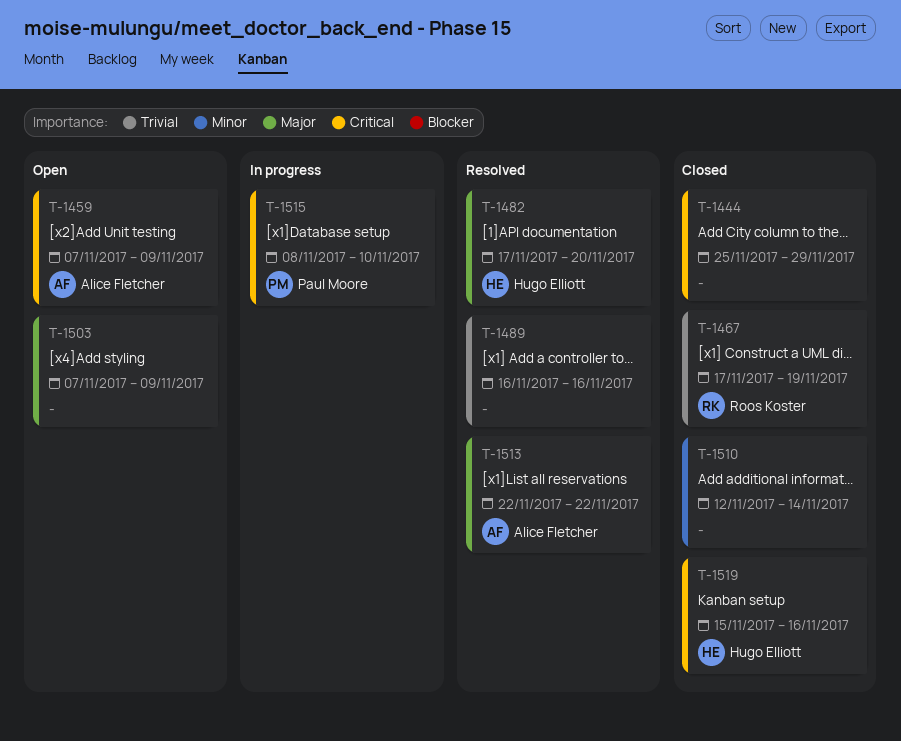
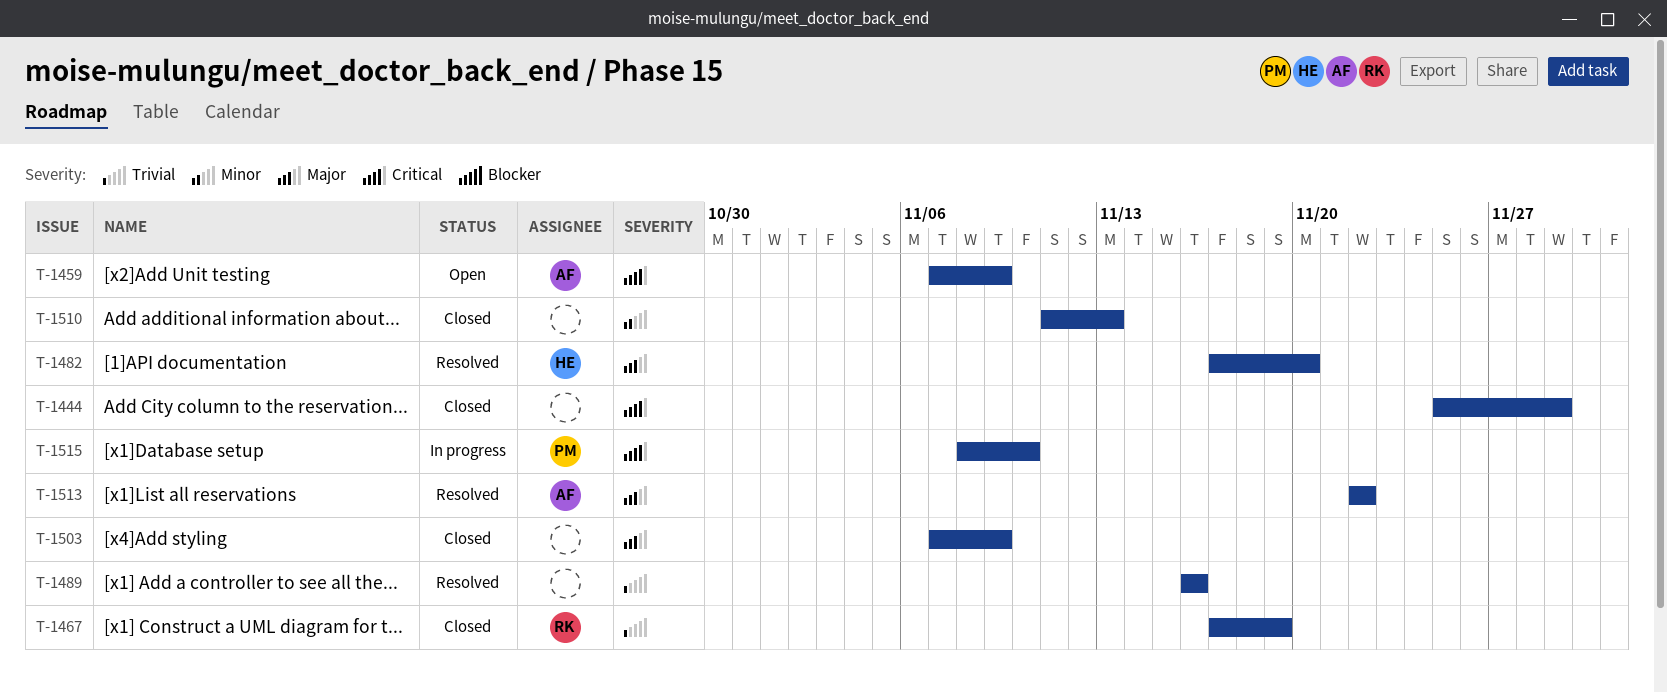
T-1503, status: Open -> Closed
T-1510, start: Nov 12 -> Nov 11
T-1510, due: Nov 14 -> Nov 13
T-1519: present -> none

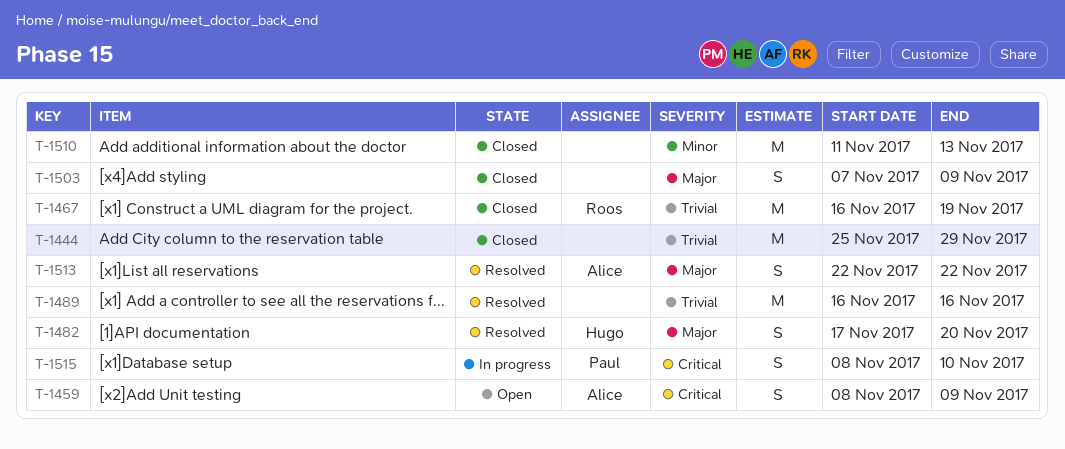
T-1444, priority: Critical -> Trivial
T-1459, start: Nov 7 -> Nov 8
T-1467, start: Nov 17 -> Nov 16

